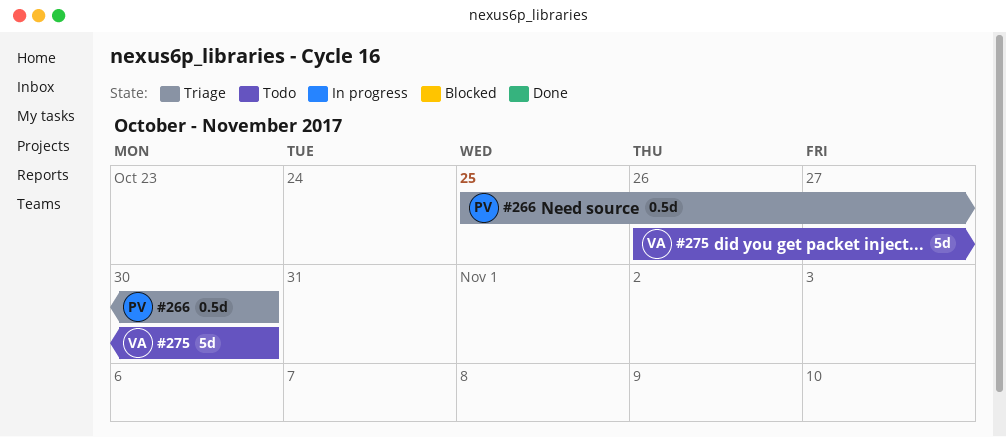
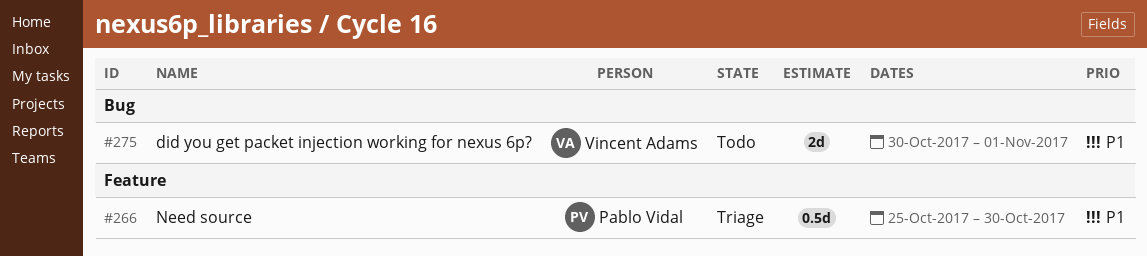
#275, estimate: 5d -> 2d
#275, start: Oct 26 -> Oct 30
#275, due: Oct 30 -> Nov 1

